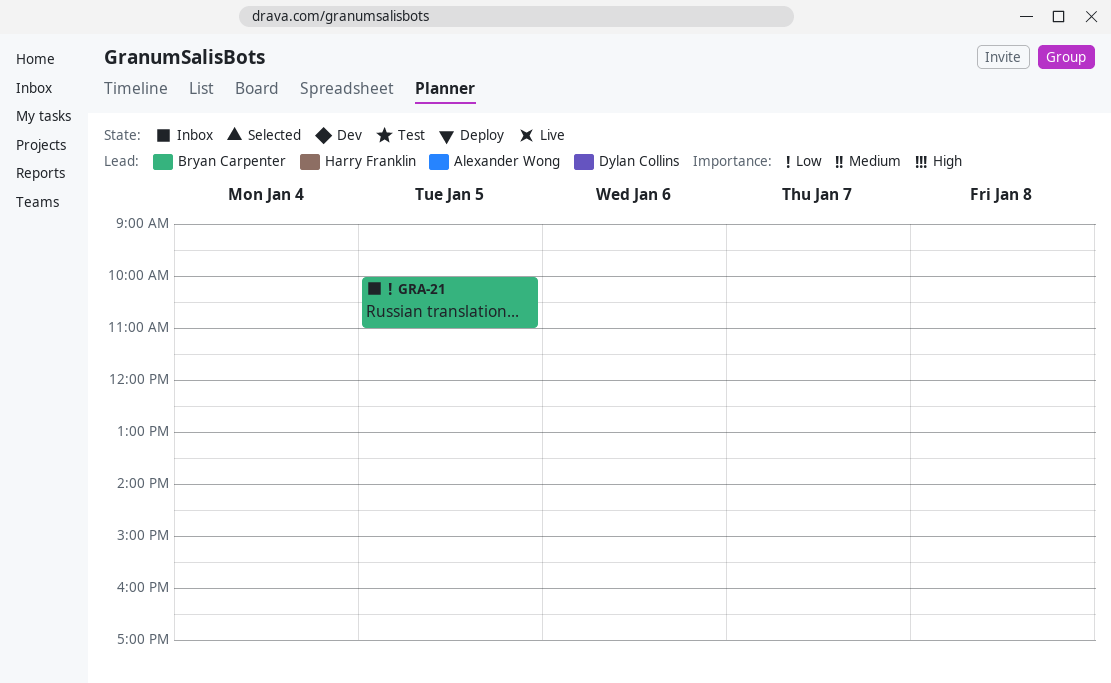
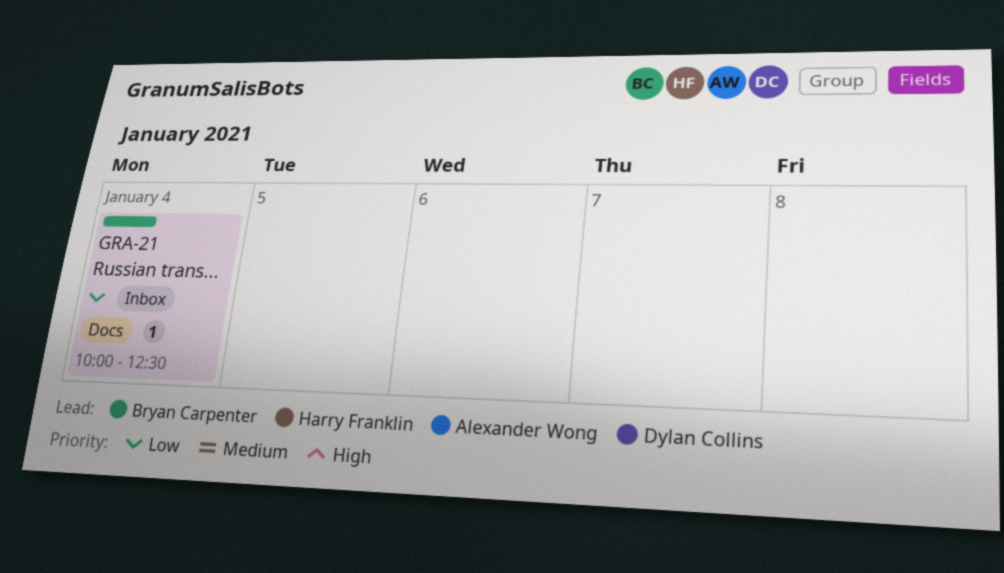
GRA-21, day: Jan 5 -> Jan 4
GRA-21, ends: 11:00 -> 12:30

